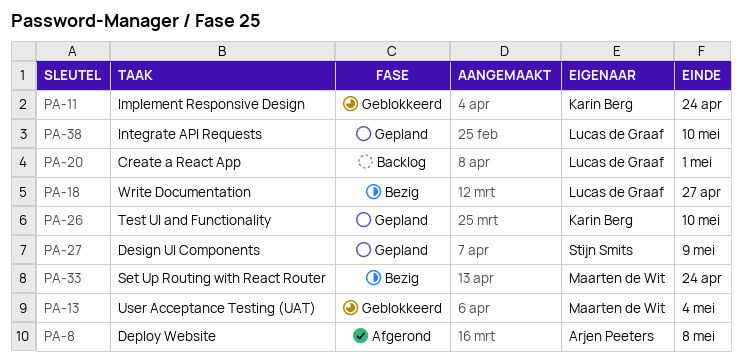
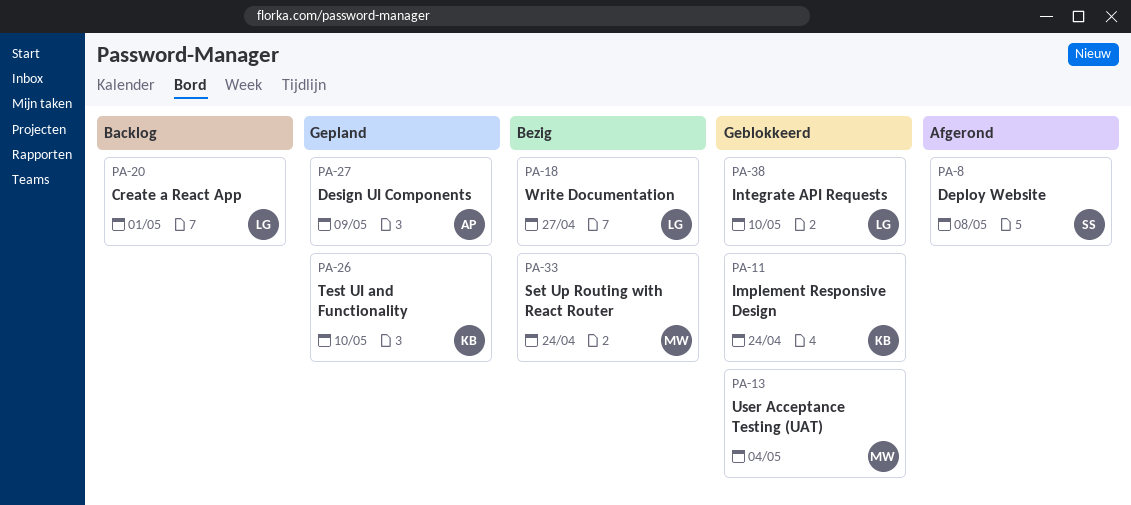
PA-8, owner: Arjen Peeters -> Stijn Smits
PA-27, owner: Stijn Smits -> Arjen Peeters
PA-38, status: Gepland -> Geblokkeerd

